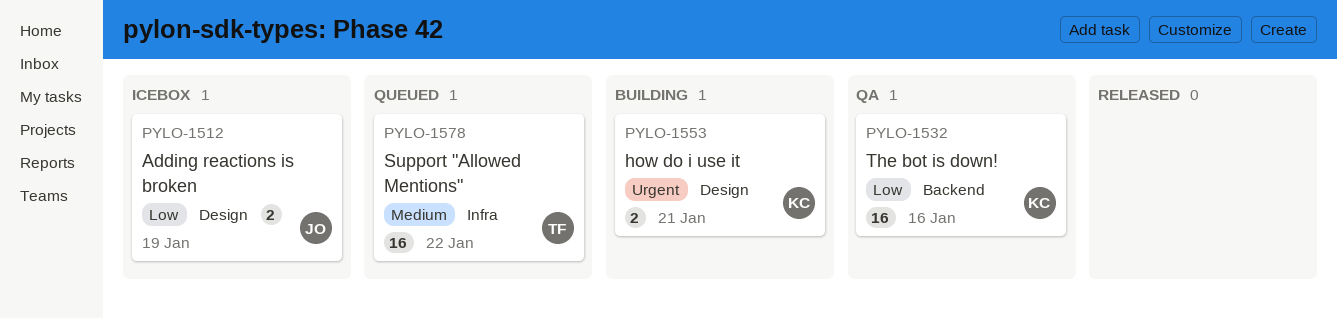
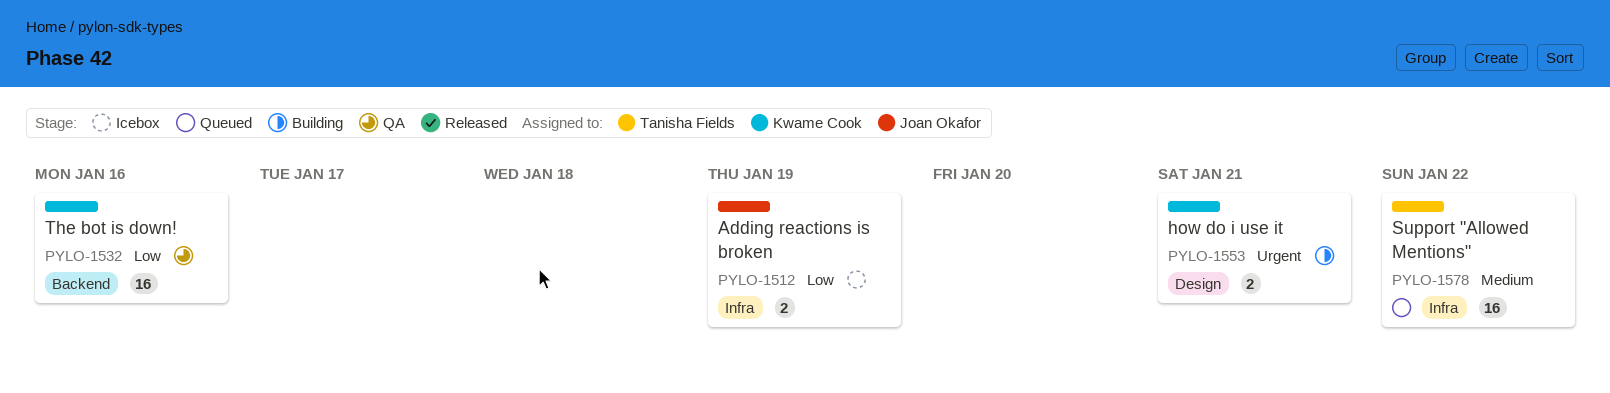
PYLO-1512, label: Design -> Infra

